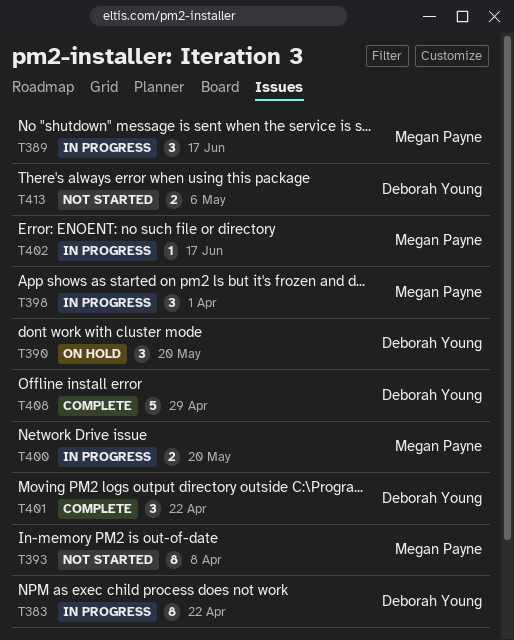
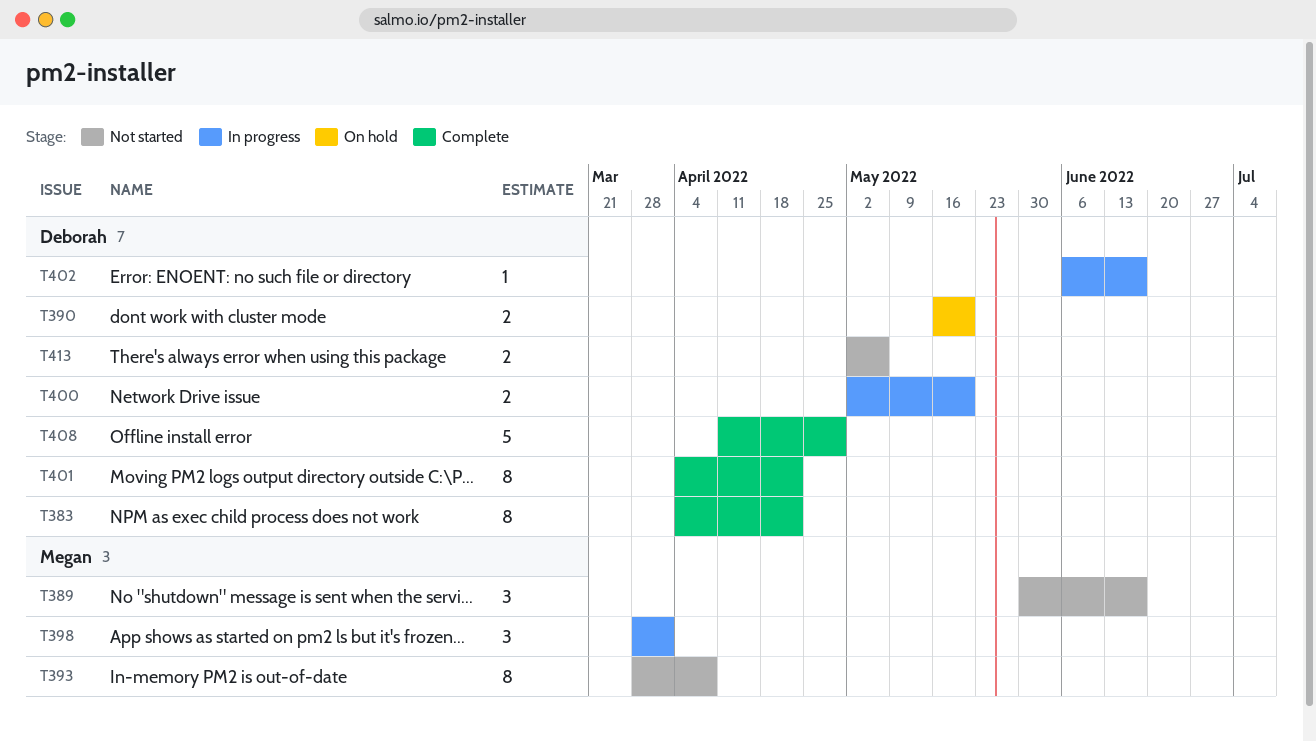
T383, status: In progress -> Complete
T389, status: In progress -> Not started
T390, estimate: 3 -> 2
T400, owner: Megan Payne -> Deborah Young
T401, estimate: 3 -> 8
T402, owner: Megan Payne -> Deborah Young

